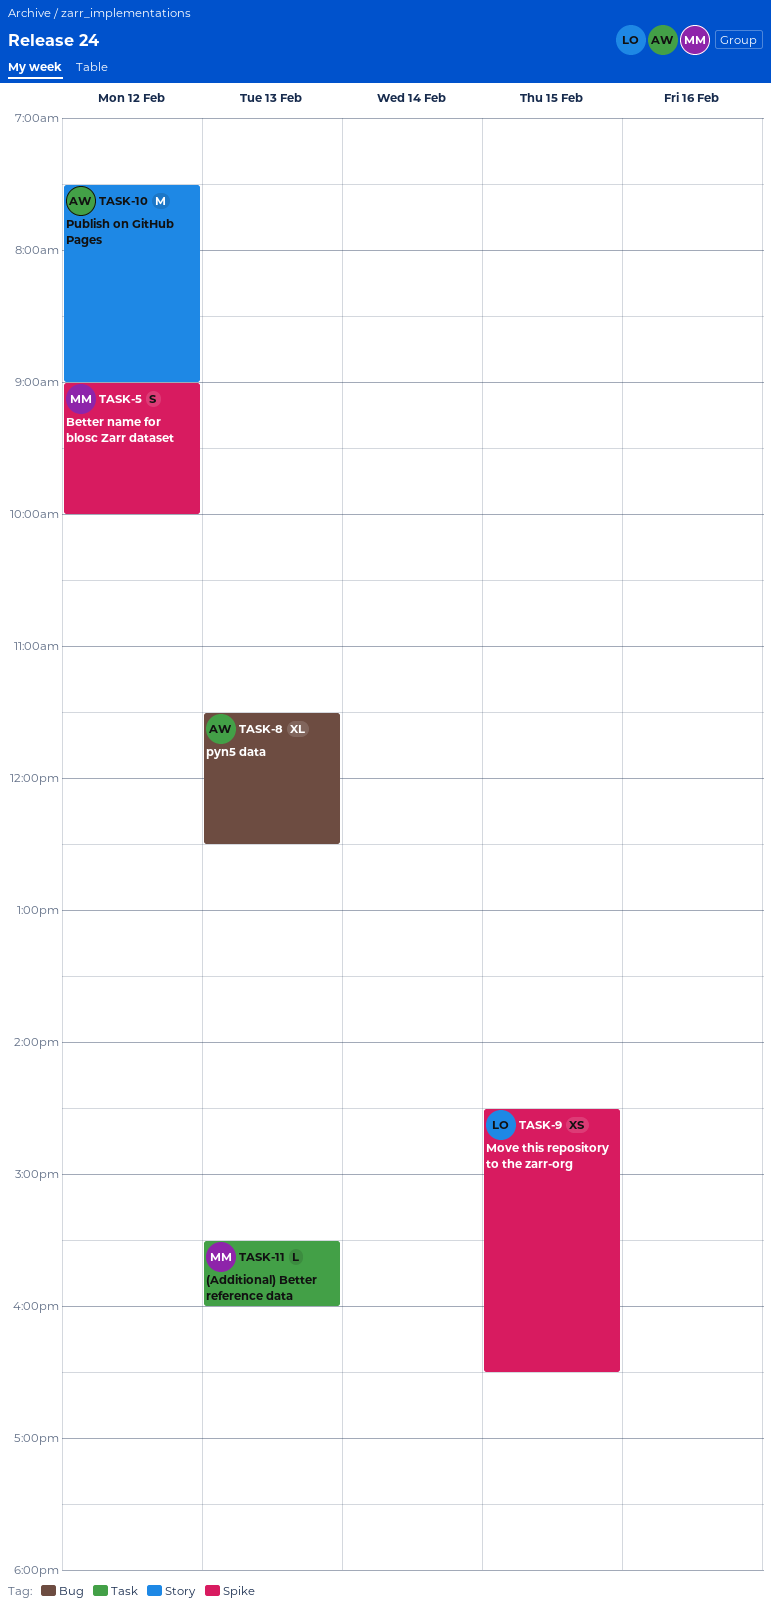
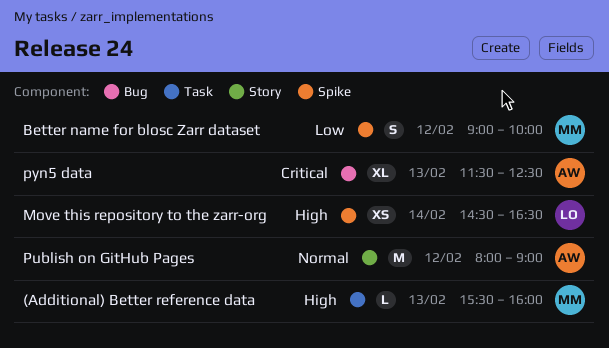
Move this repository to the zarr-org, day: Feb 15 -> Feb 14
Publish on GitHub Pages, begins: 07:30 -> 08:00

